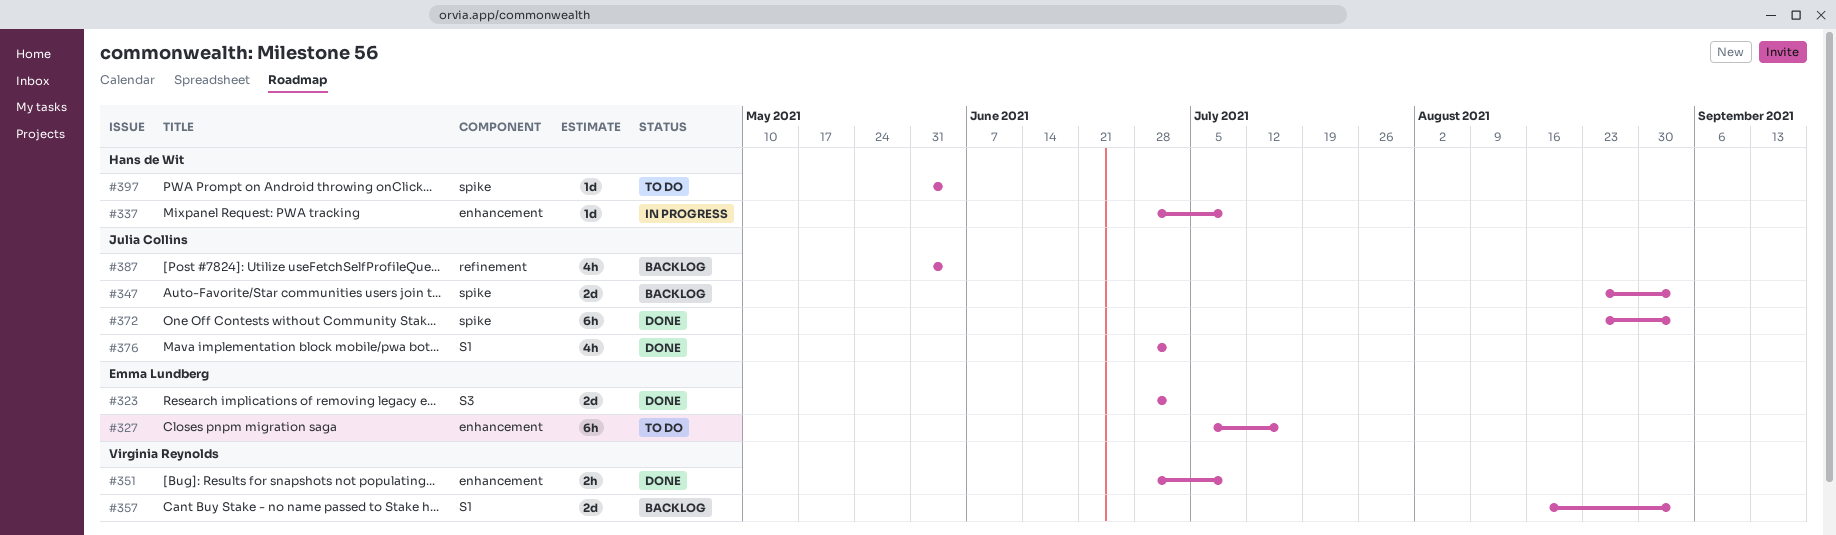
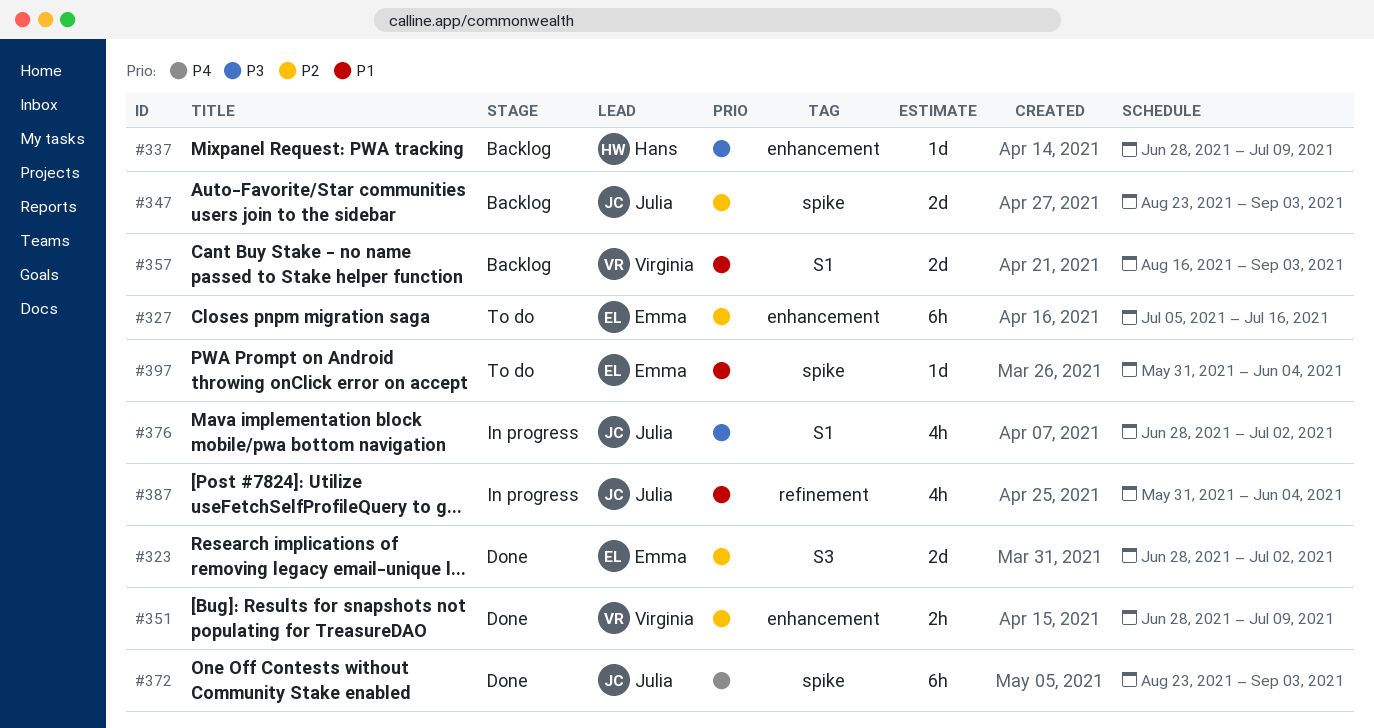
#337, status: In progress -> Backlog
#376, status: Done -> In progress
#387, status: Backlog -> In progress
#397, owner: Hans de Wit -> Emma Lundberg

